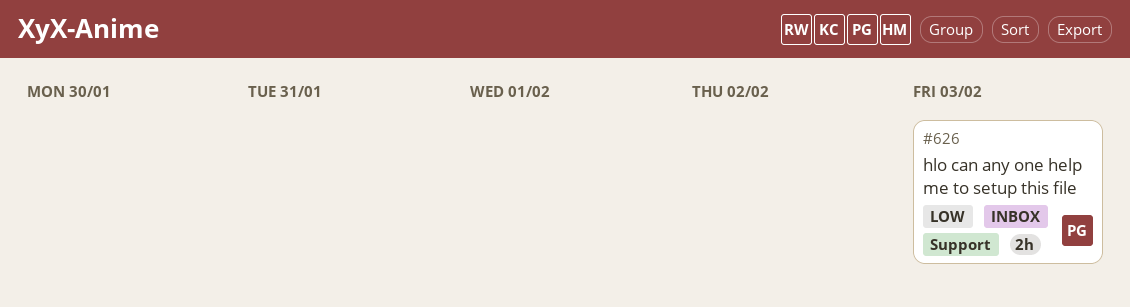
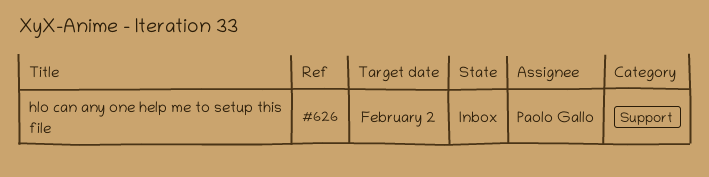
#626, due: Feb 3 -> Feb 2

